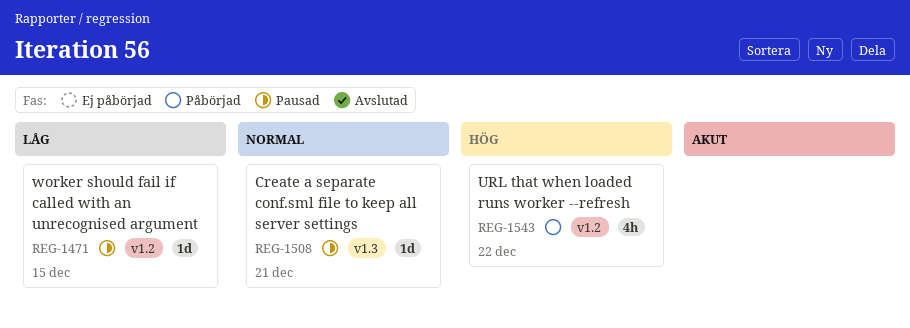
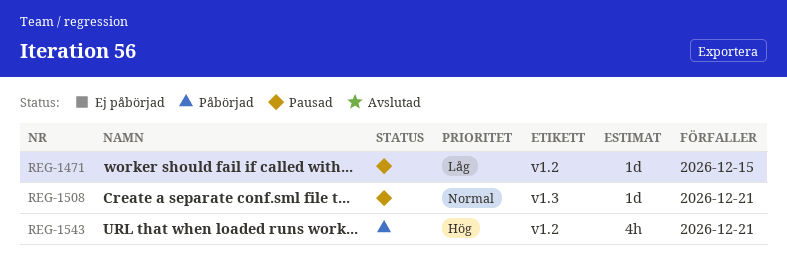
REG-1543, due: Dec 22 -> Dec 21

